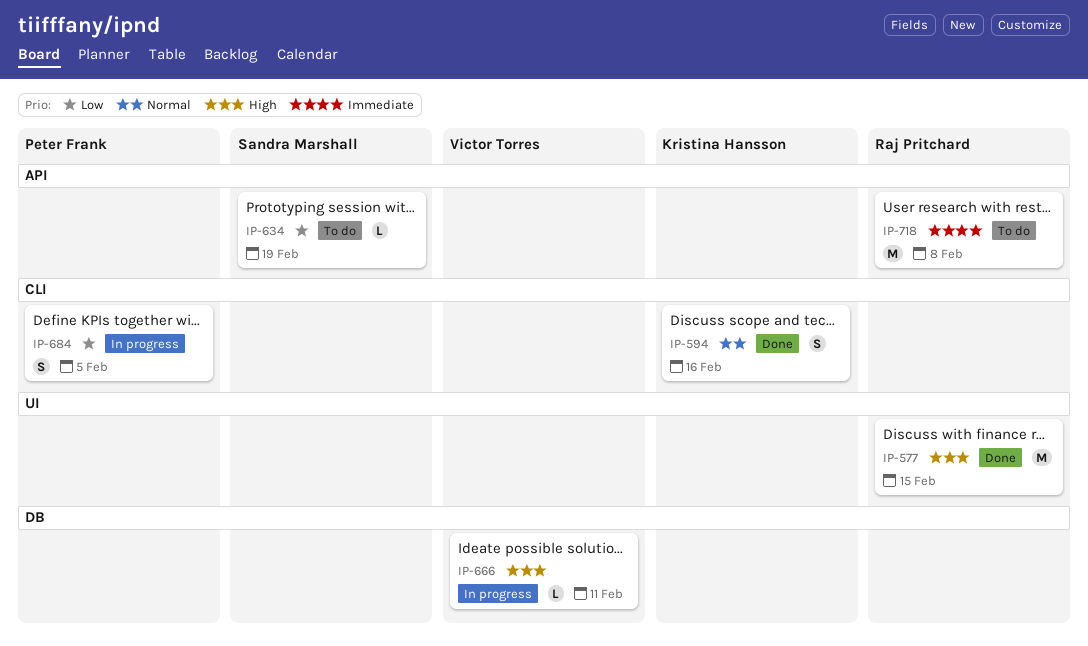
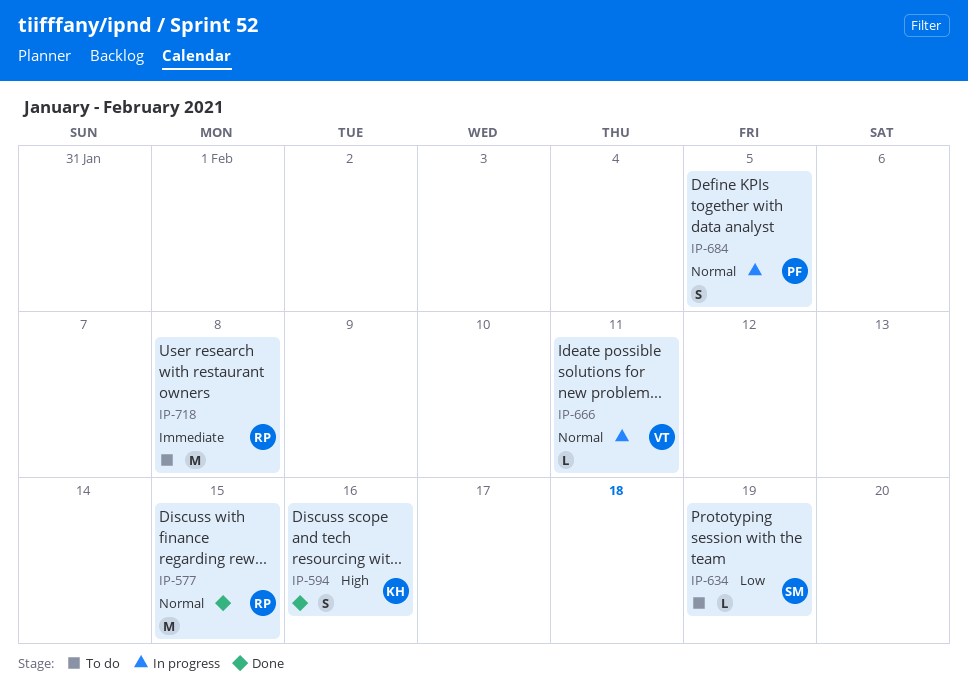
IP-577, priority: High -> Normal
IP-594, priority: Normal -> High
IP-666, priority: High -> Normal
IP-684, priority: Low -> Normal

